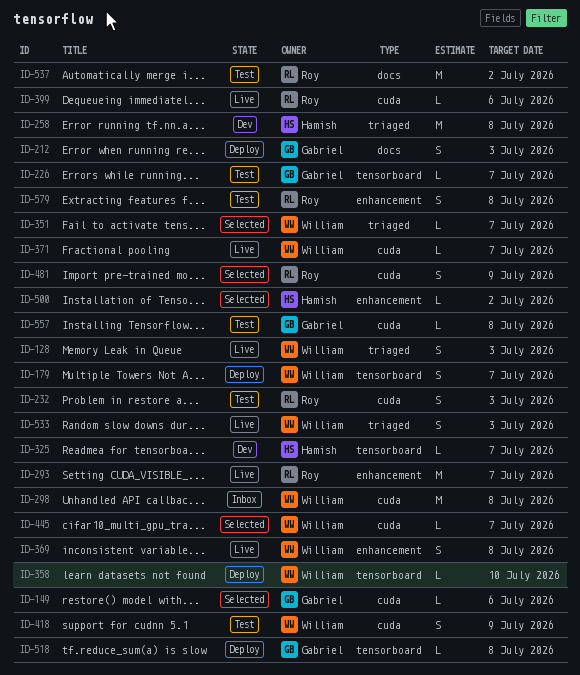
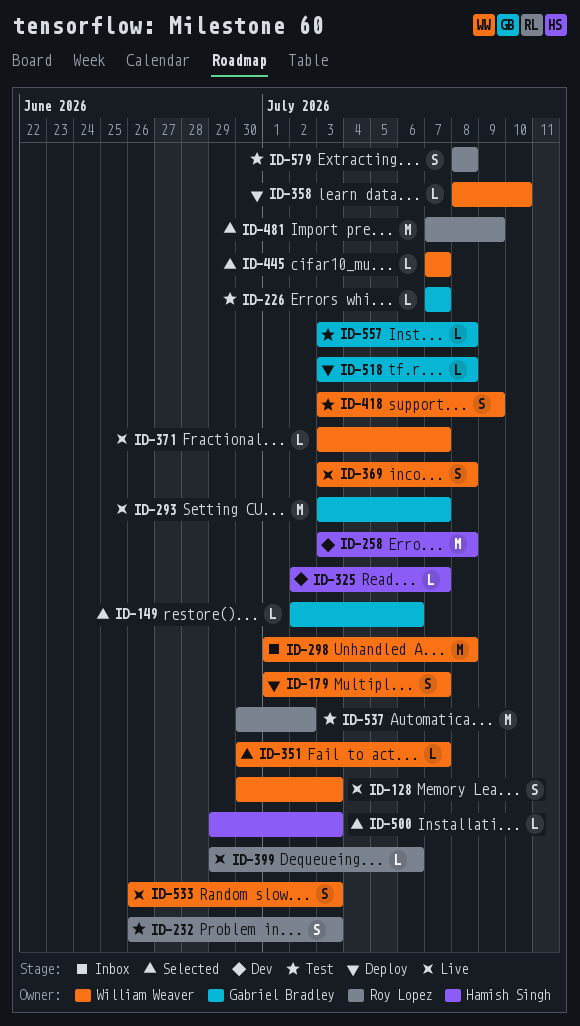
ID-212: present -> none
ID-293, owner: Roy Lopez -> Gabriel Bradley
ID-481, estimate: S -> M
ID-500, due: Jul 2 -> Jul 3

